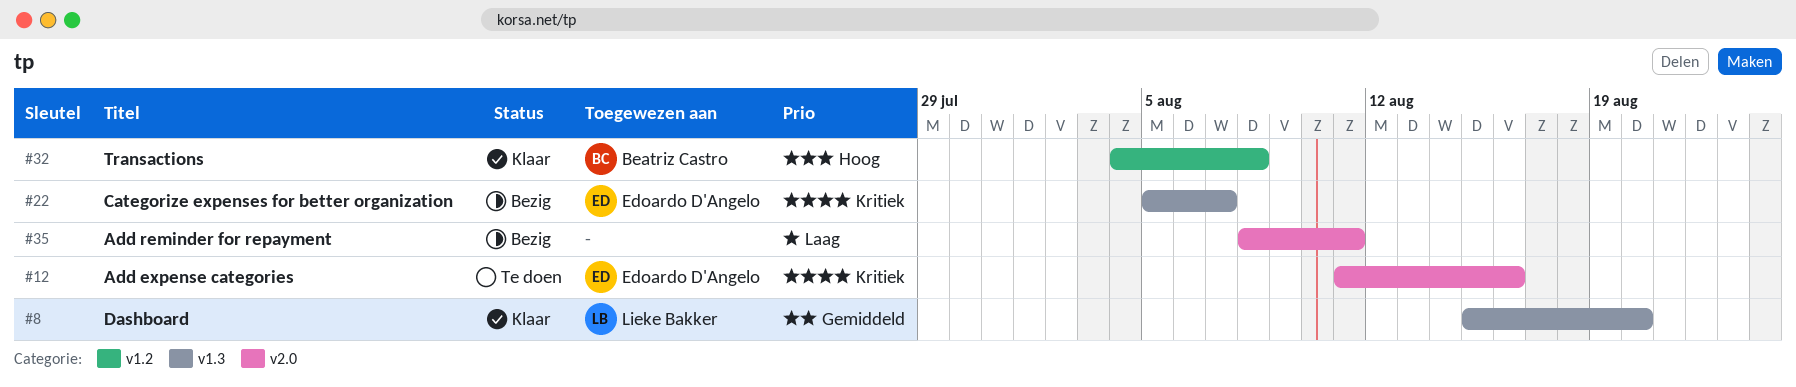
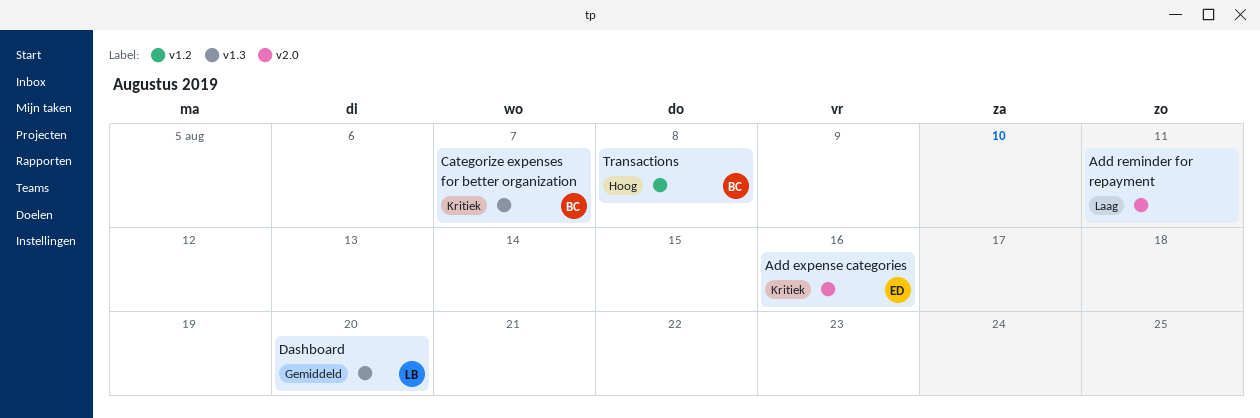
Categorize expenses for better organization, owner: Edoardo D'Angelo -> Beatriz Castro

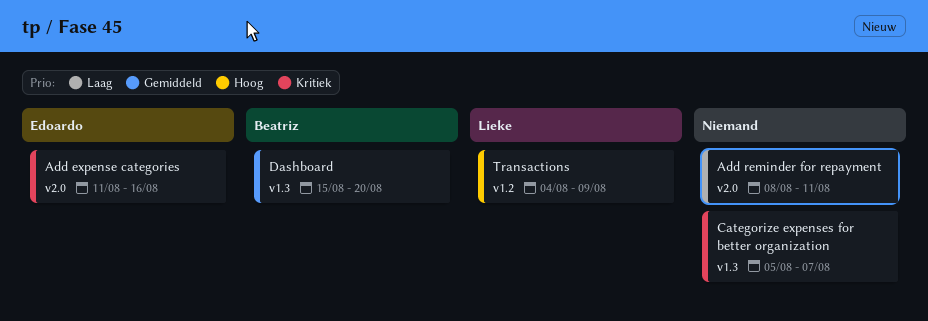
Categorize expenses for better organization, owner: Beatriz -> none
Dashboard, owner: Lieke -> Beatriz
Transactions, owner: Beatriz -> Lieke
Transactions, due: Aug 8 -> Aug 9

